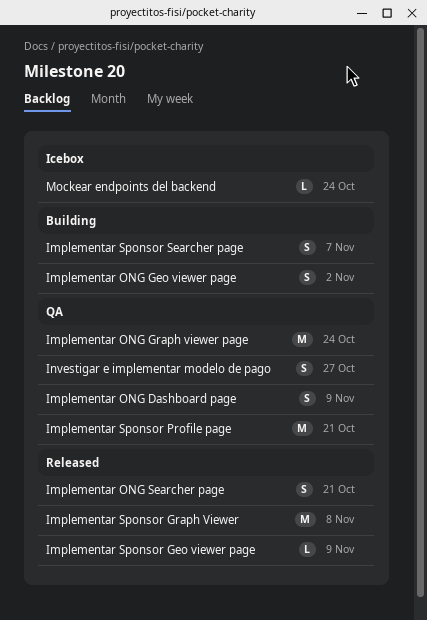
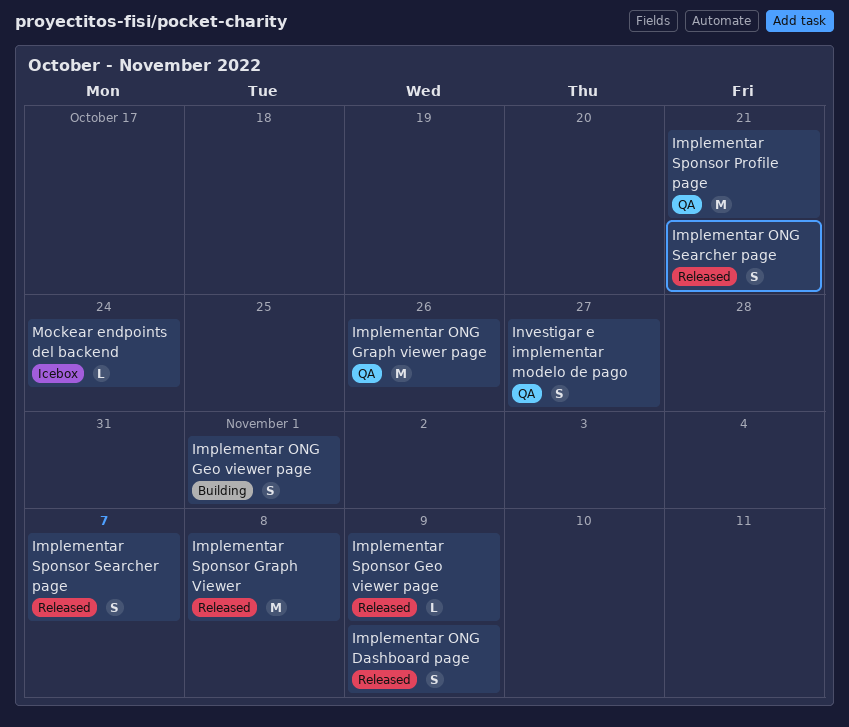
Implementar ONG Dashboard page, status: QA -> Released
Implementar ONG Geo viewer page, due: Nov 2 -> Nov 1
Implementar ONG Graph viewer page, due: Oct 24 -> Oct 26
Implementar Sponsor Searcher page, status: Building -> Released

